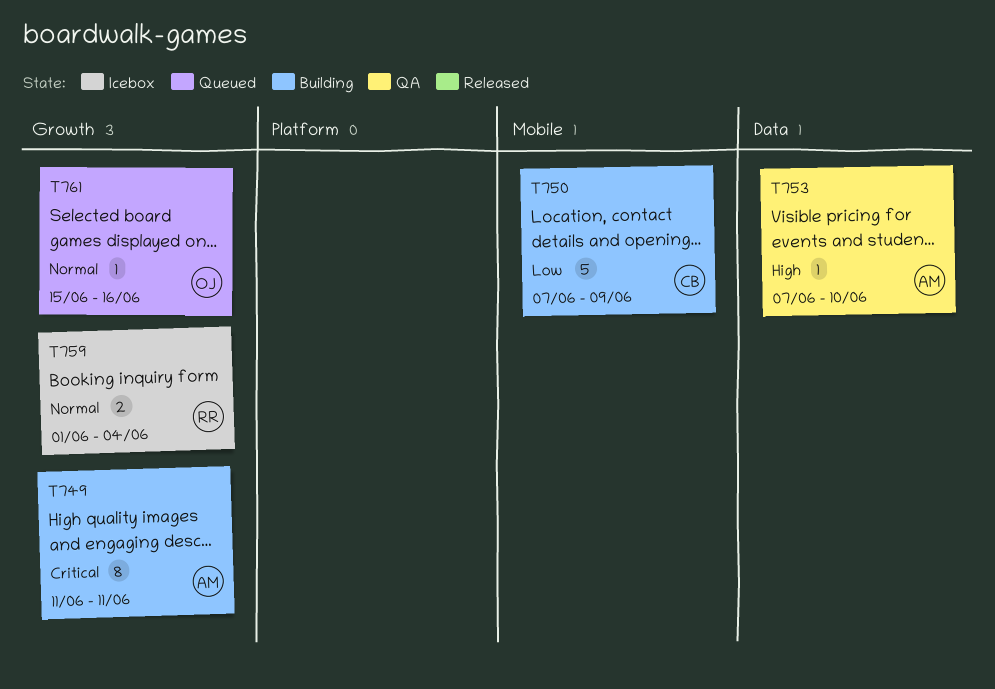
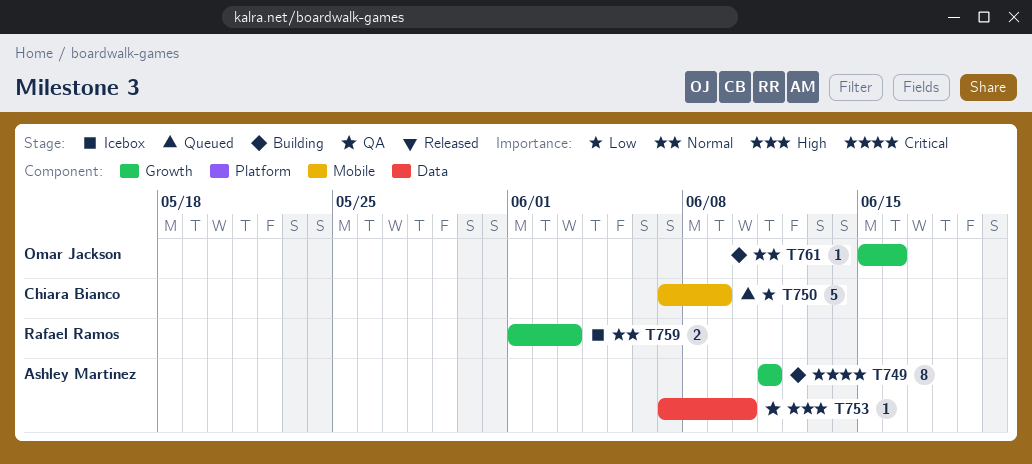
T750, status: Building -> Queued
T759, due: Jun 4 -> Jun 3
T761, status: Queued -> Building

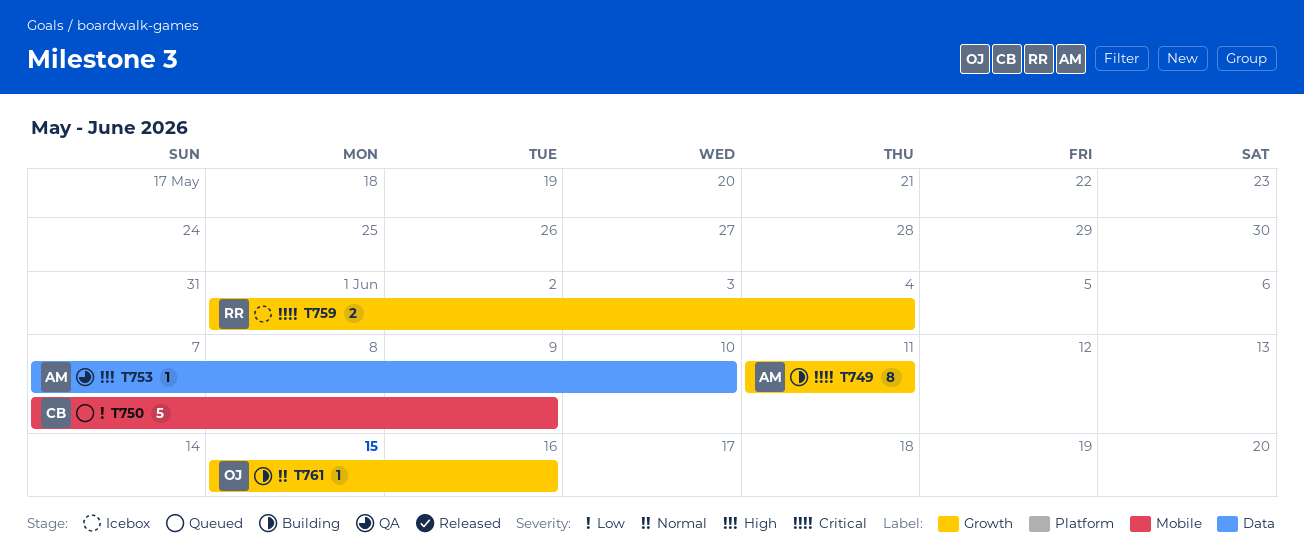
T759, priority: Normal -> Critical
T759, due: Jun 3 -> Jun 4

